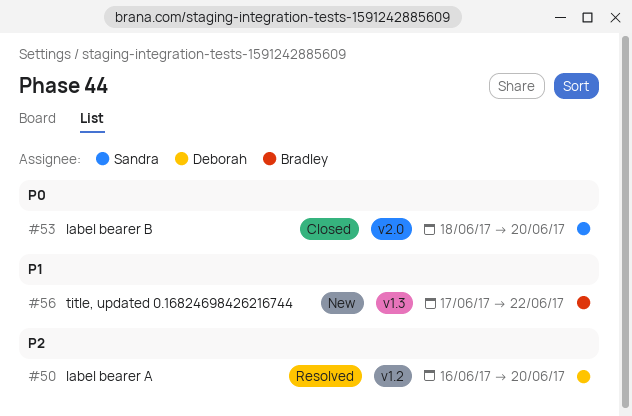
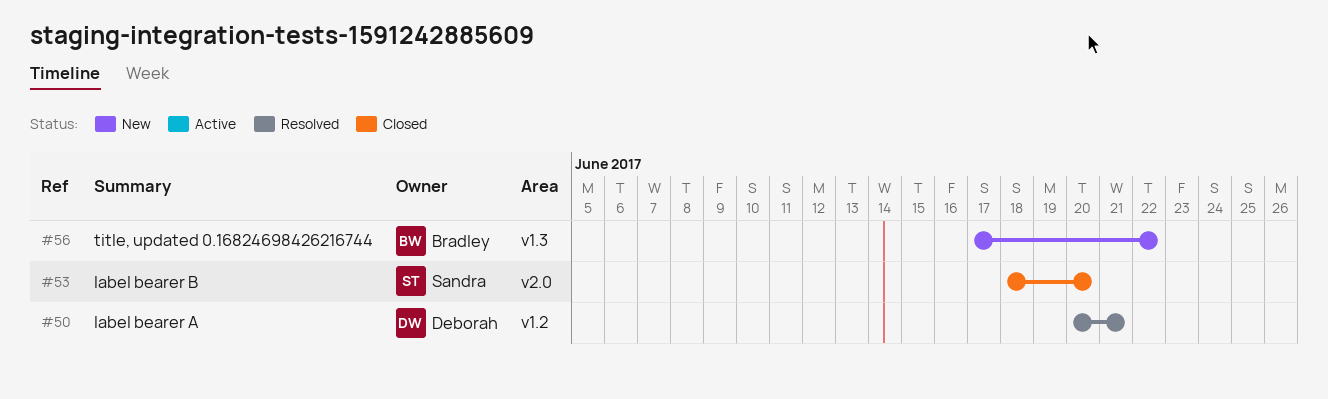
#50, start: Jun 16 -> Jun 20
#50, due: Jun 20 -> Jun 21

